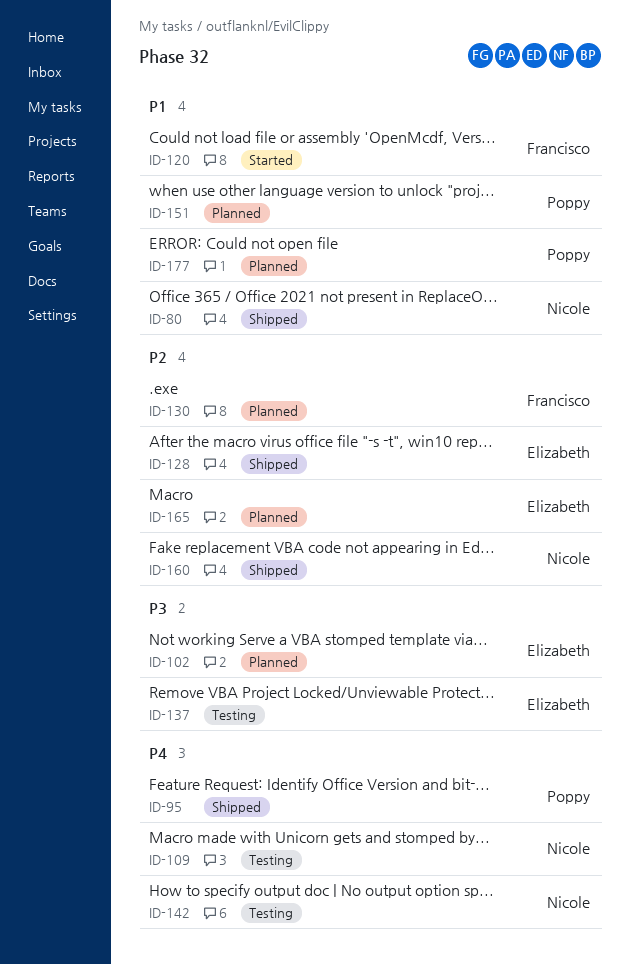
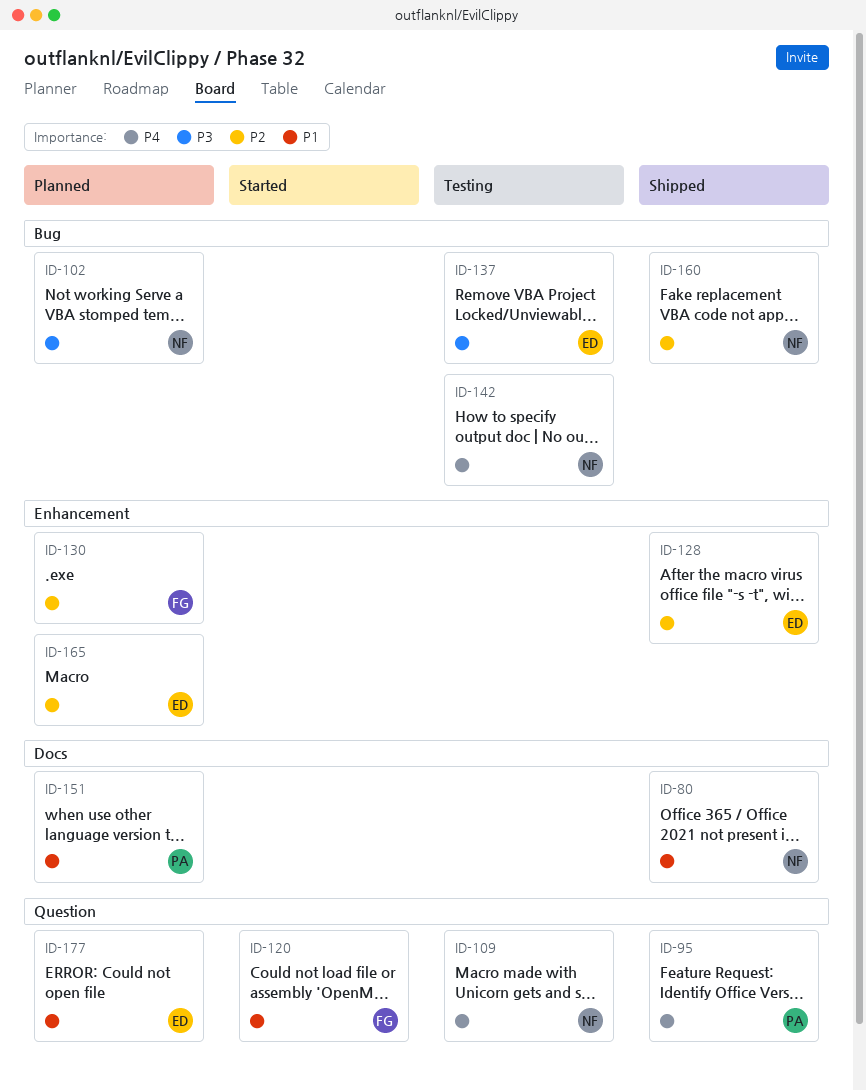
ID-102, owner: Elizabeth -> Nicole
ID-177, owner: Poppy -> Elizabeth

